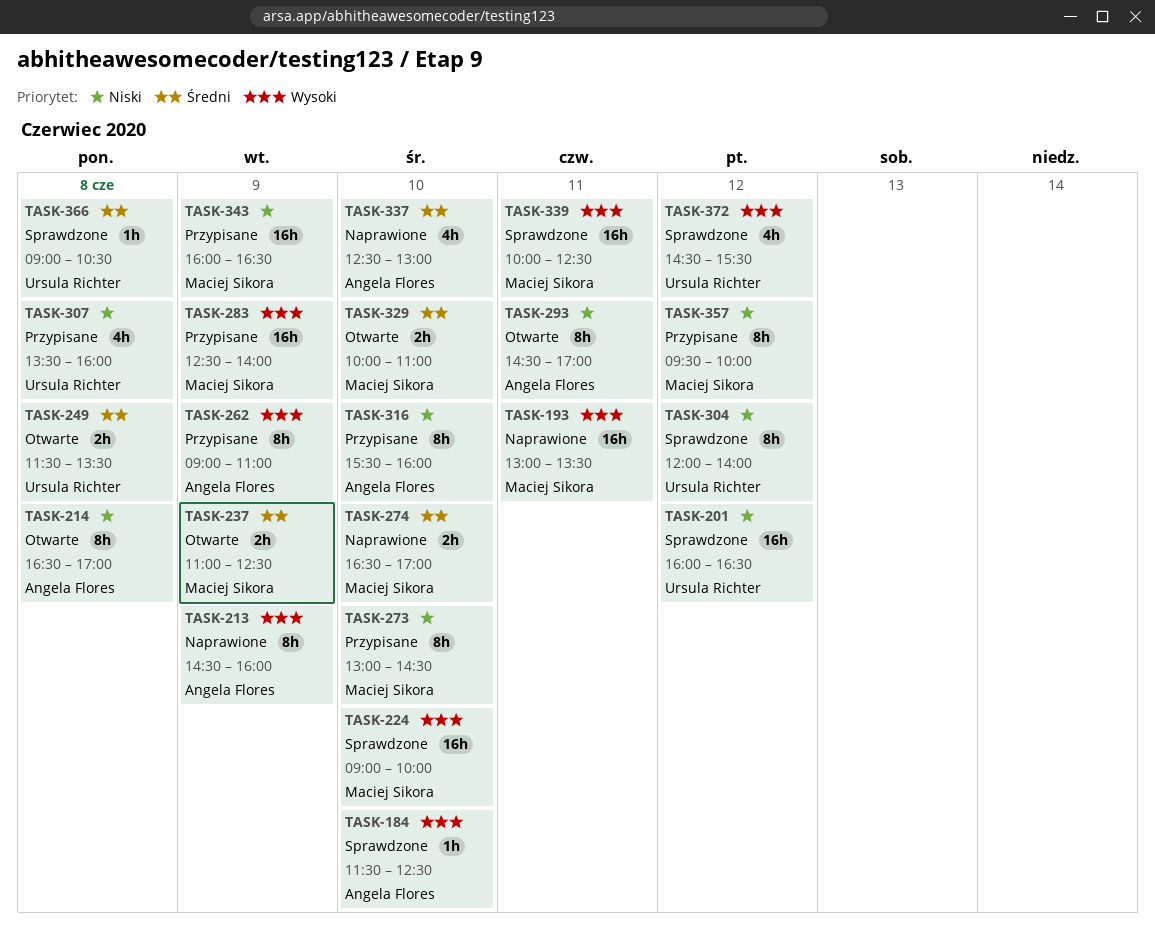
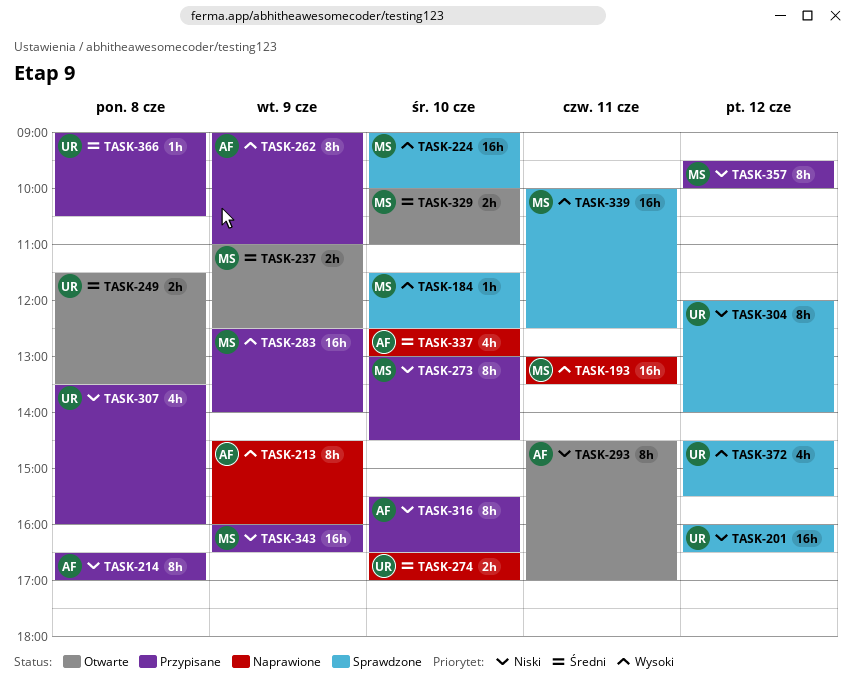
TASK-184, owner: Angela Flores -> Maciej Sikora
TASK-214, status: Otwarte -> Przypisane
TASK-274, owner: Maciej Sikora -> Ursula Richter
TASK-316, ends: 16:00 -> 16:30
TASK-366, status: Sprawdzone -> Przypisane

